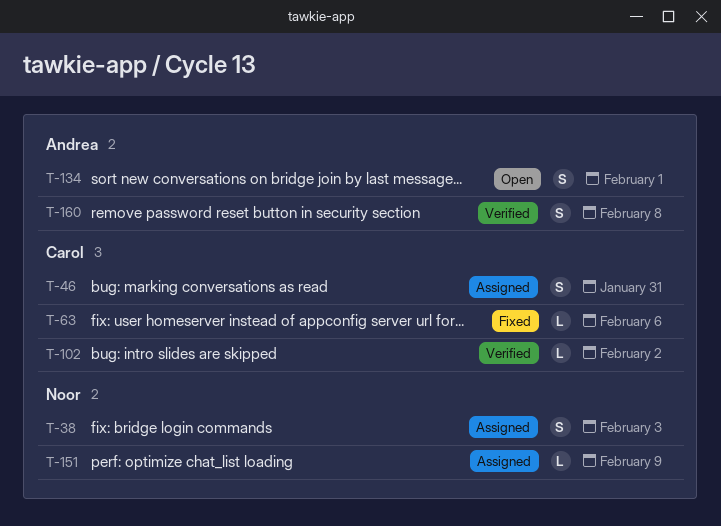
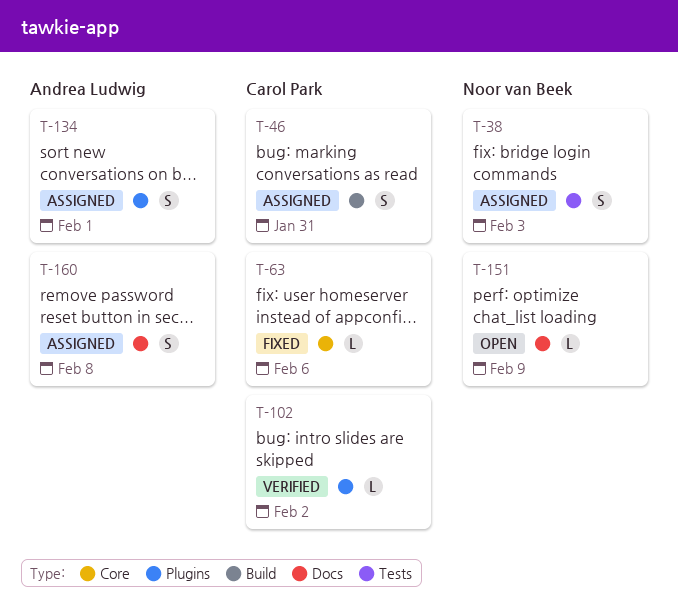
T-134, status: Open -> Assigned
T-151, status: Assigned -> Open
T-160, status: Verified -> Assigned

